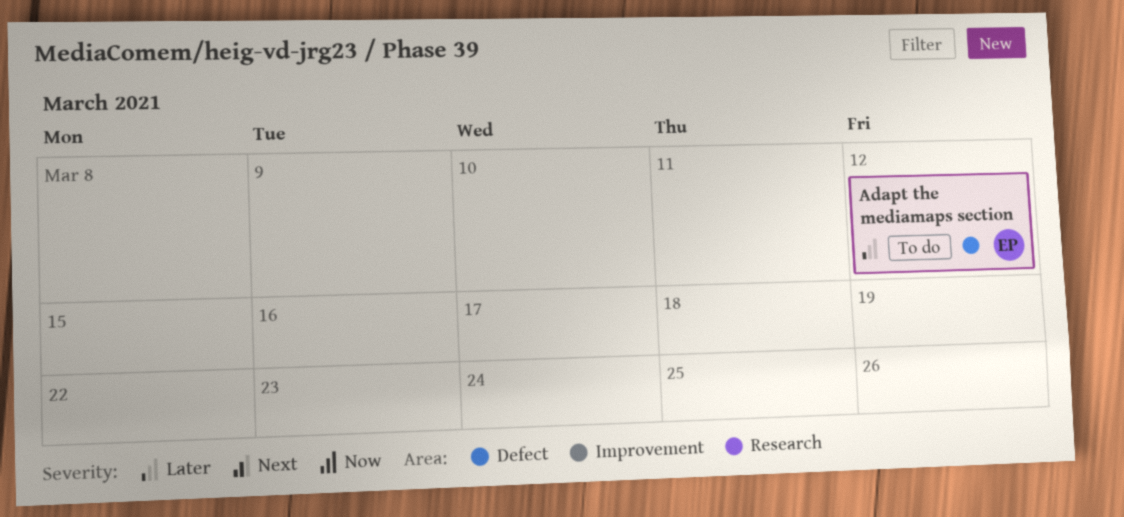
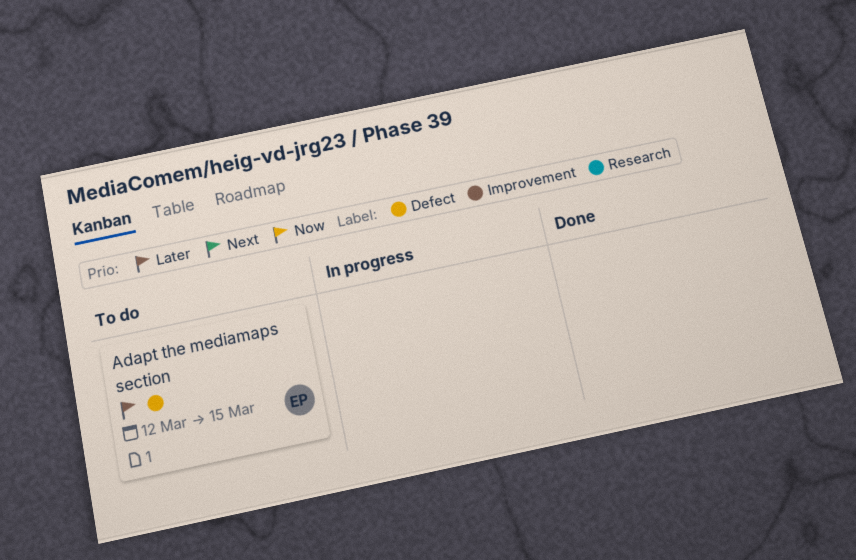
Adapt the mediamaps section, due: Mar 12 -> Mar 15

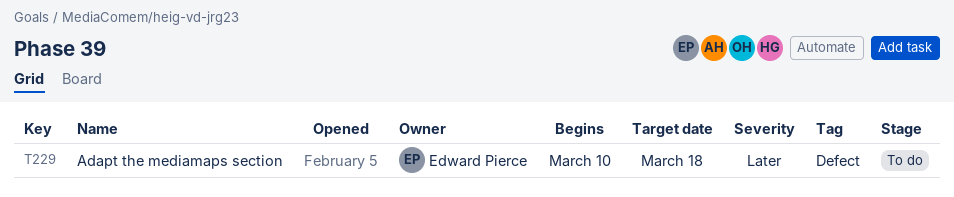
Adapt the mediamaps section, start: Mar 12 -> Mar 10
Adapt the mediamaps section, due: Mar 15 -> Mar 18

